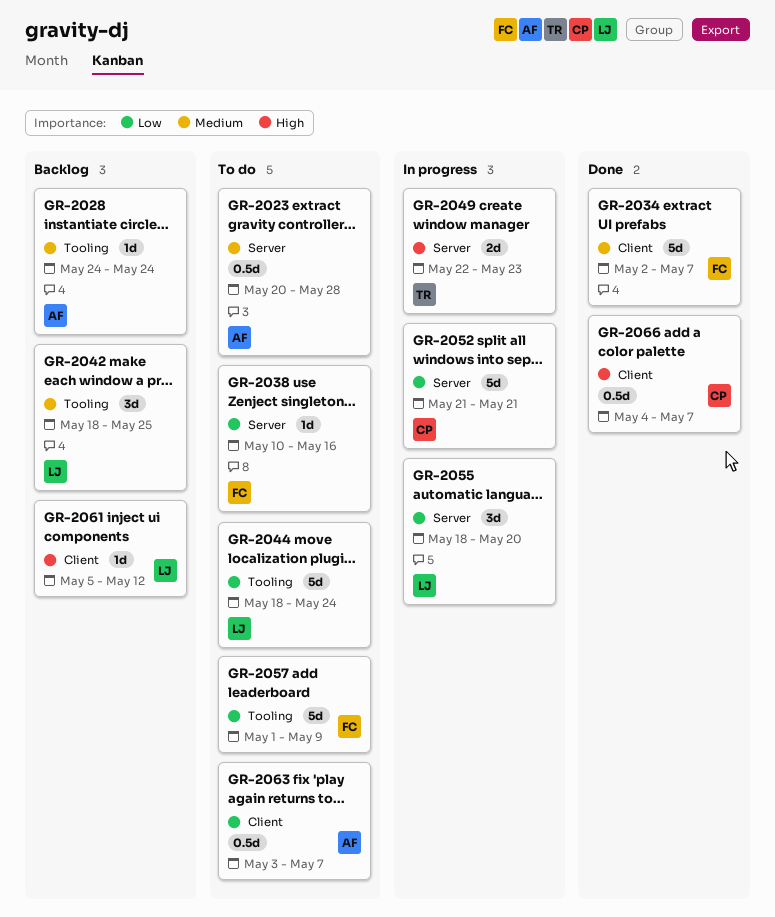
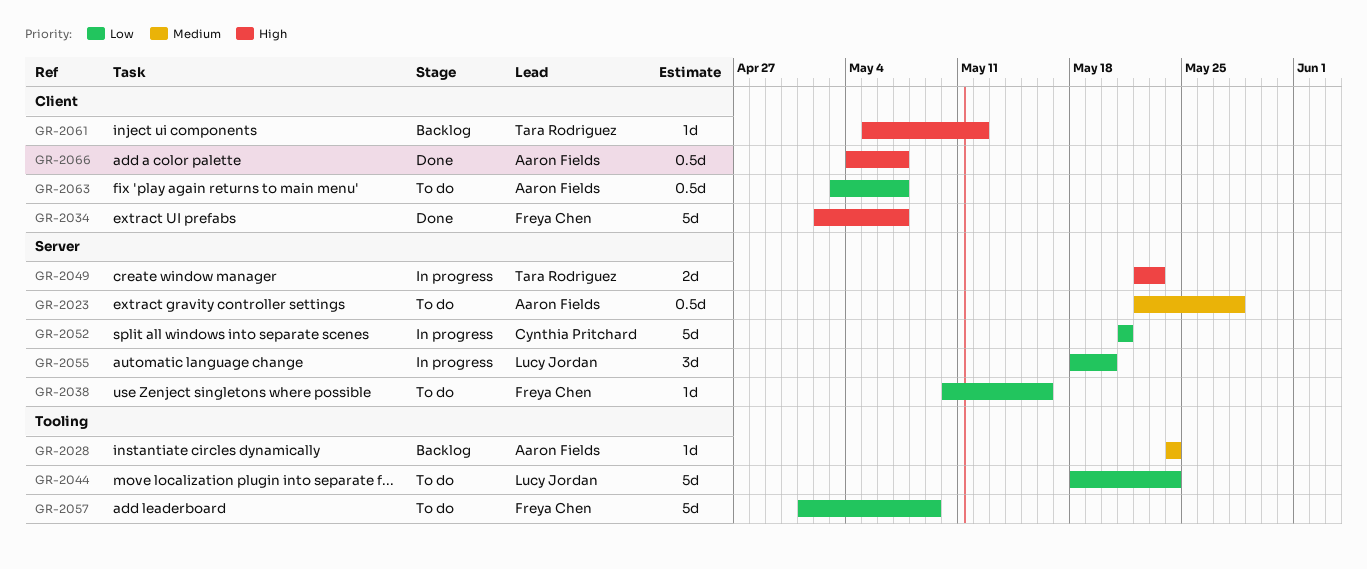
GR-2023, start: May 20 -> May 22
GR-2034, priority: Medium -> High
GR-2042: present -> none
GR-2061, owner: Lucy Jordan -> Tara Rodriguez
GR-2066, owner: Cynthia Pritchard -> Aaron Fields

